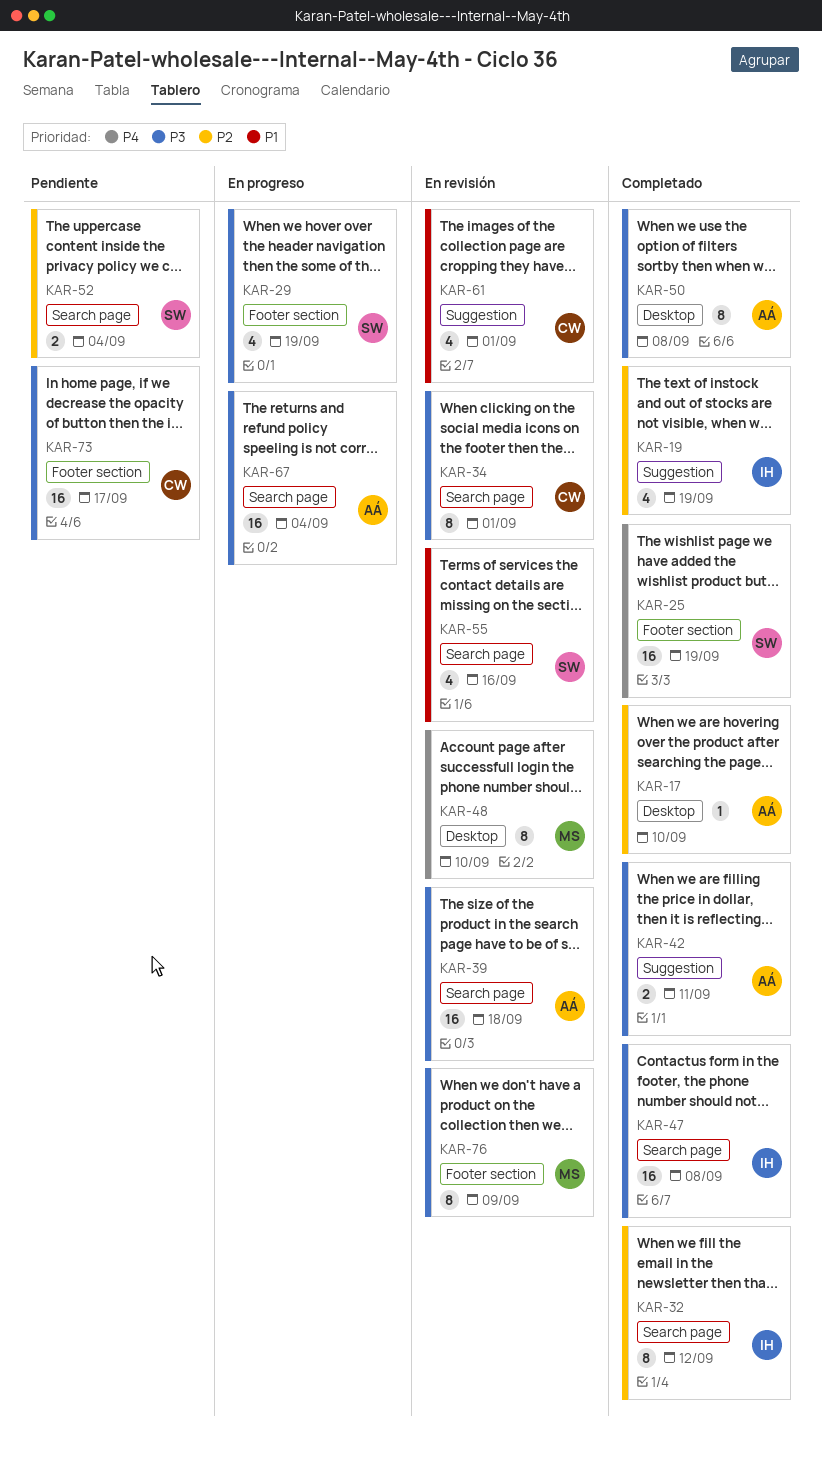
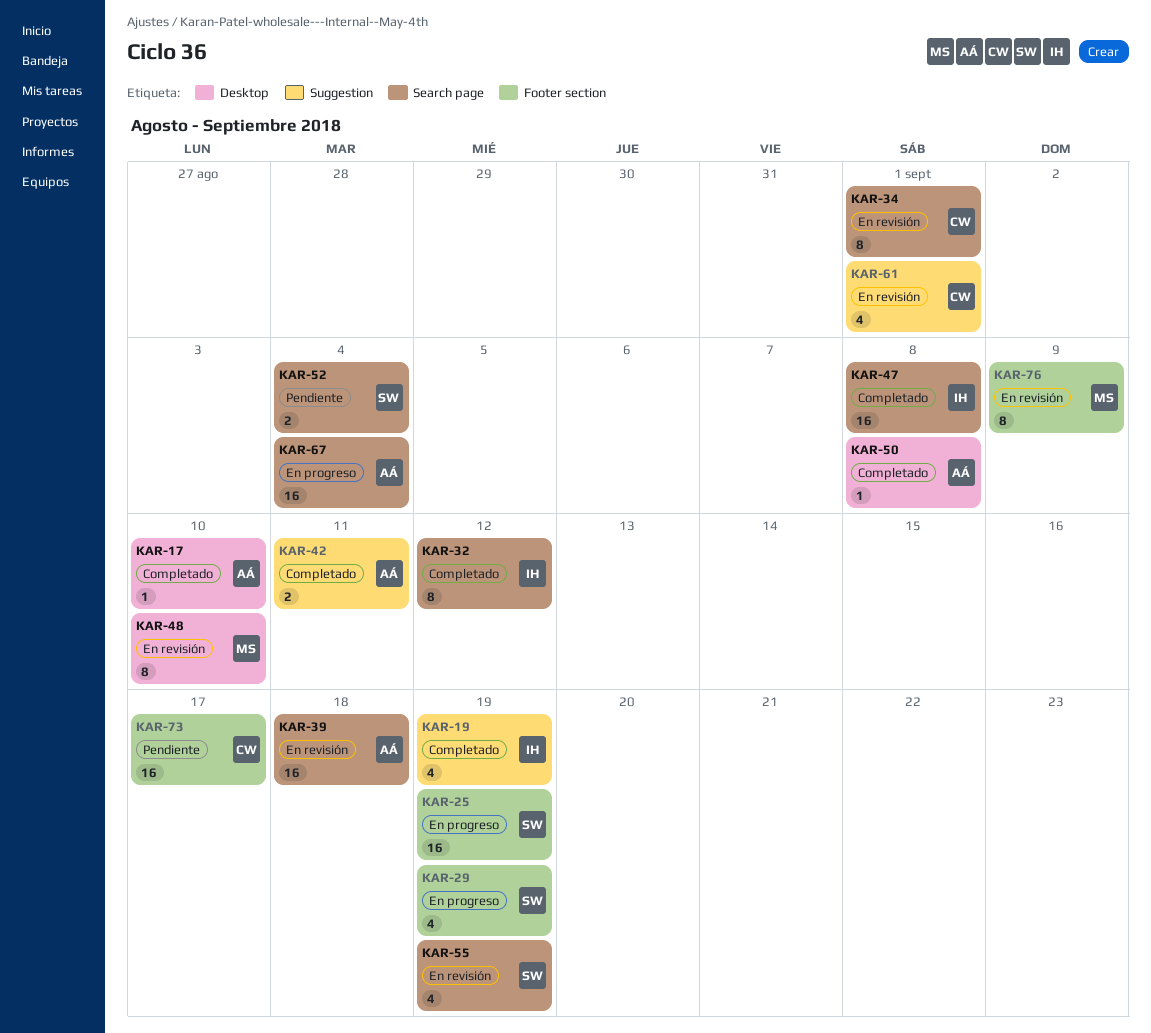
KAR-25, status: Completado -> En progreso
KAR-50, estimate: 8 -> 1
KAR-55, due: Sep 16 -> Sep 19

